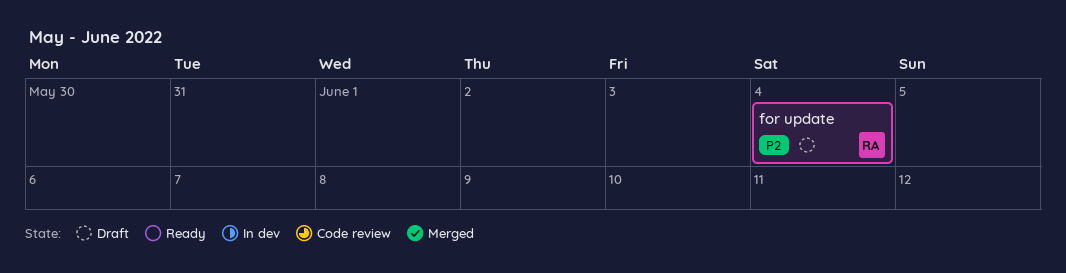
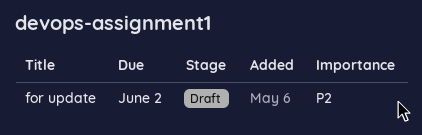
for update, due: Jun 4 -> Jun 2

